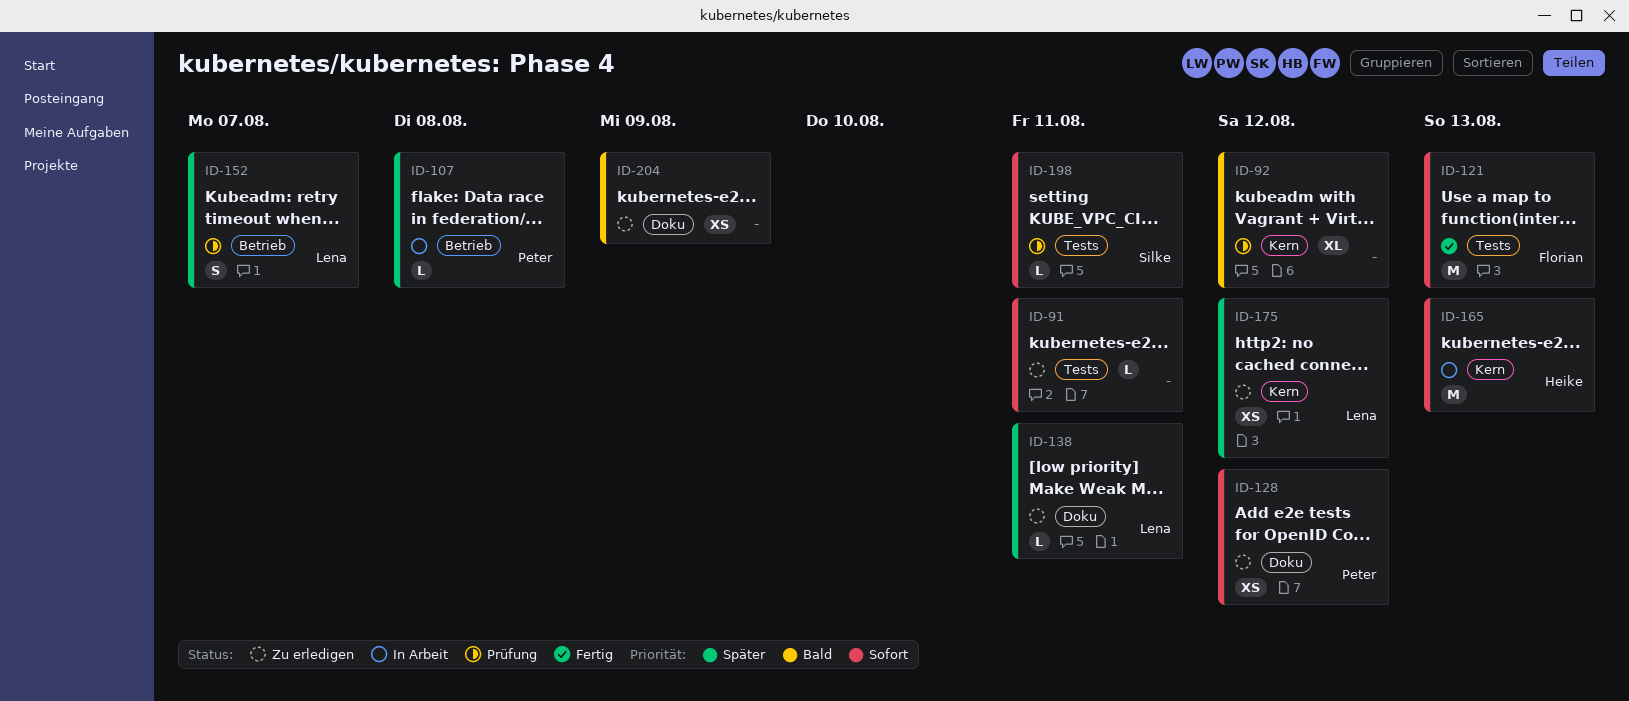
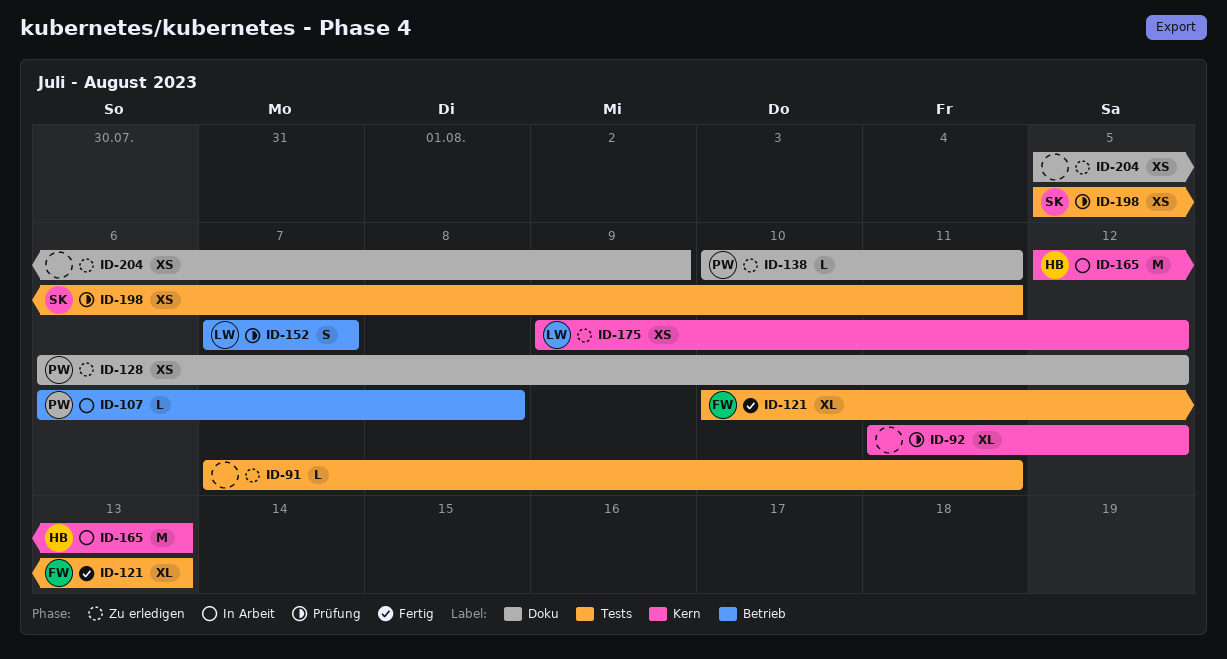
ID-121, estimate: M -> XL
ID-138, owner: Lena -> Peter
ID-198, estimate: L -> XS

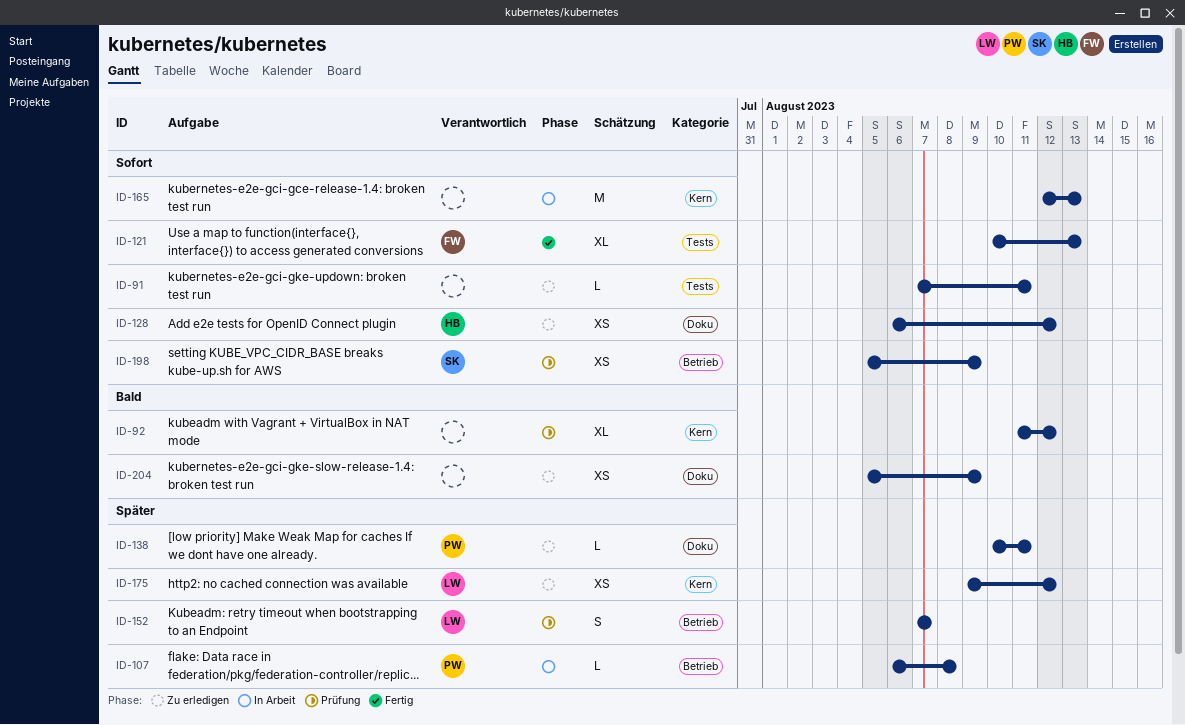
ID-128, owner: PW -> HB
ID-165, owner: HB -> none
ID-198, label: Tests -> Betrieb
ID-198, due: Aug 11 -> Aug 9

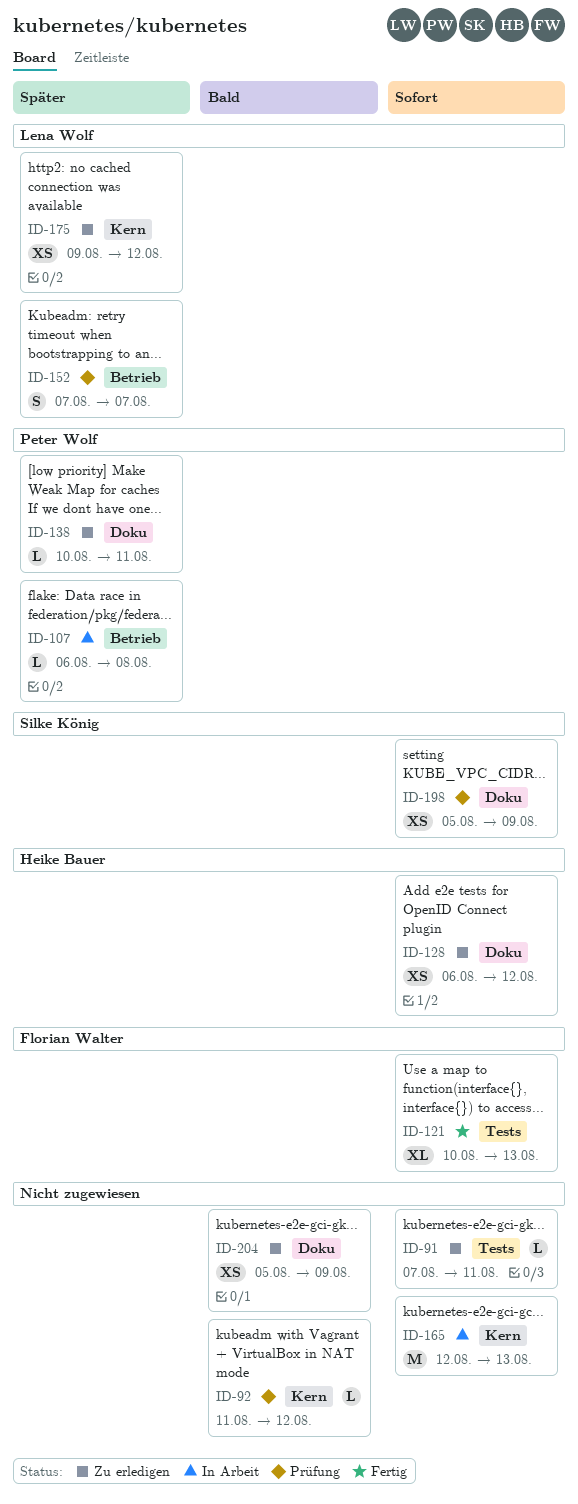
ID-92, estimate: XL -> L
ID-198, label: Betrieb -> Doku

